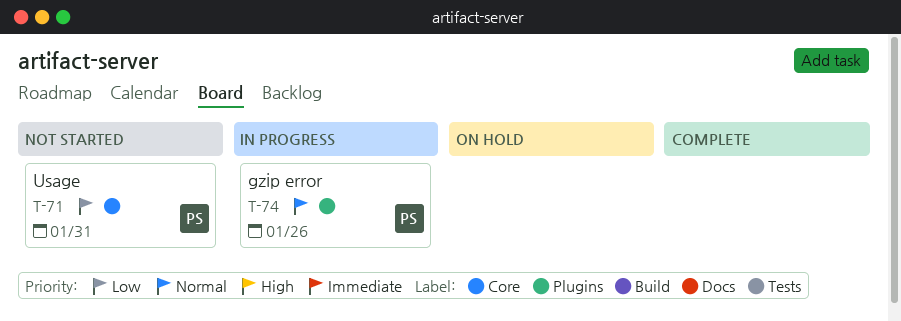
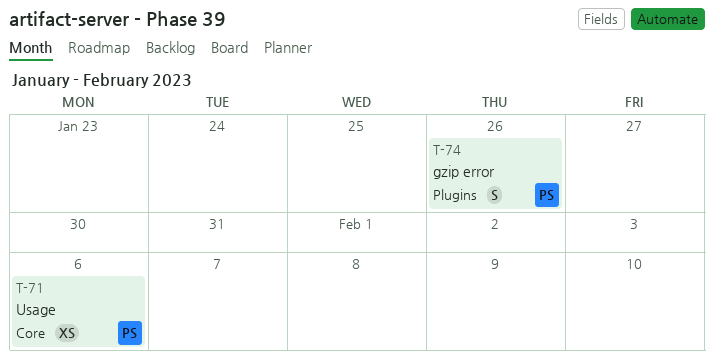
T-71, due: Jan 31 -> Feb 6

